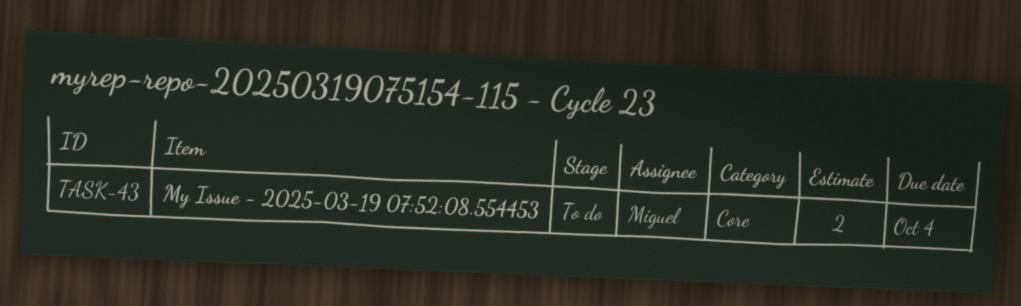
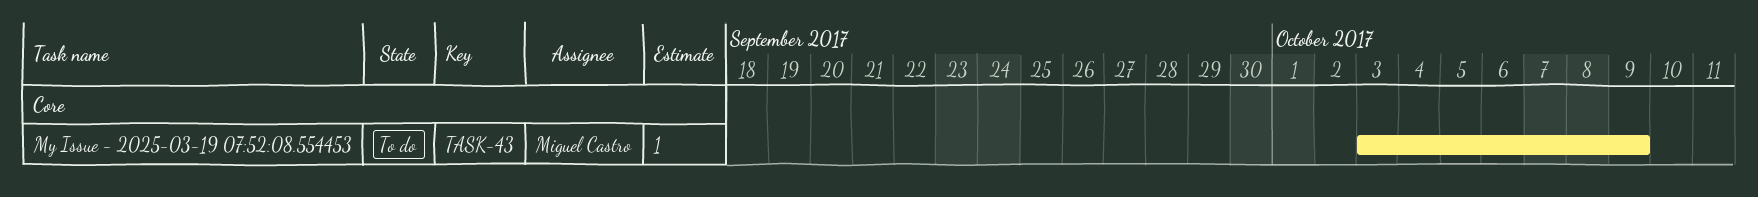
TASK-43, estimate: 2 -> 1
TASK-43, due: Oct 4 -> Oct 9

